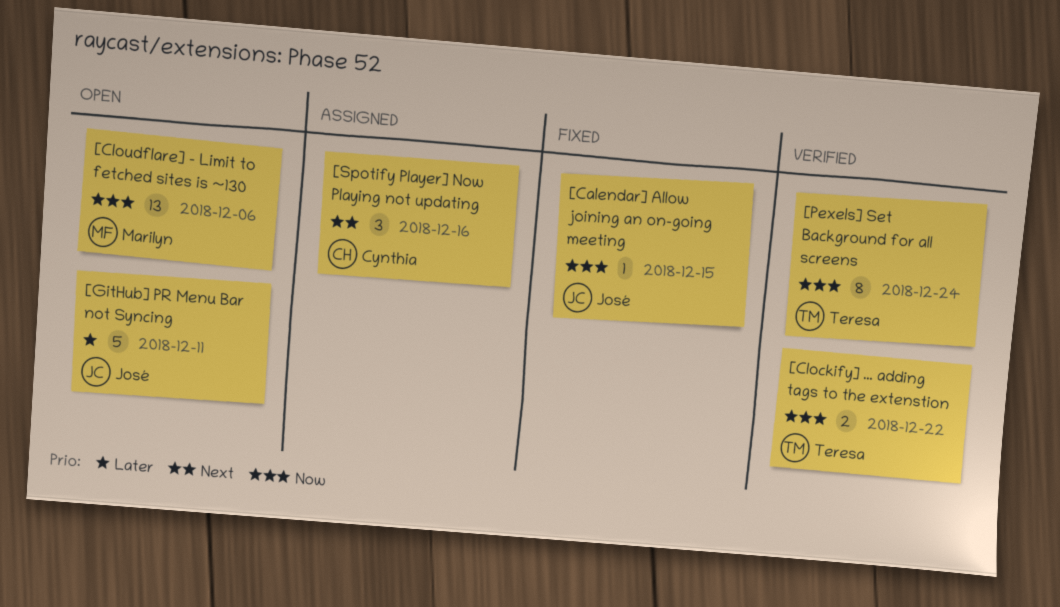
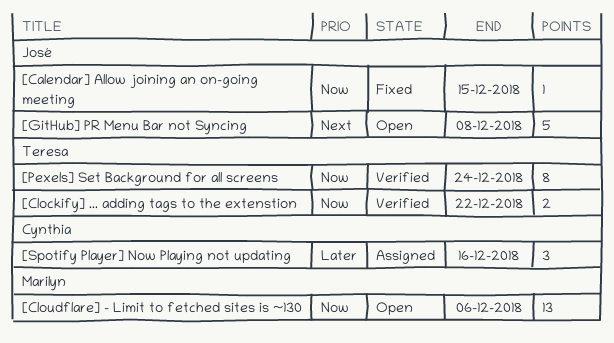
[GitHub] PR Menu Bar not Syncing, priority: Later -> Next
[GitHub] PR Menu Bar not Syncing, due: Dec 11 -> Dec 8
[Spotify Player] Now Playing not updating, priority: Next -> Later

